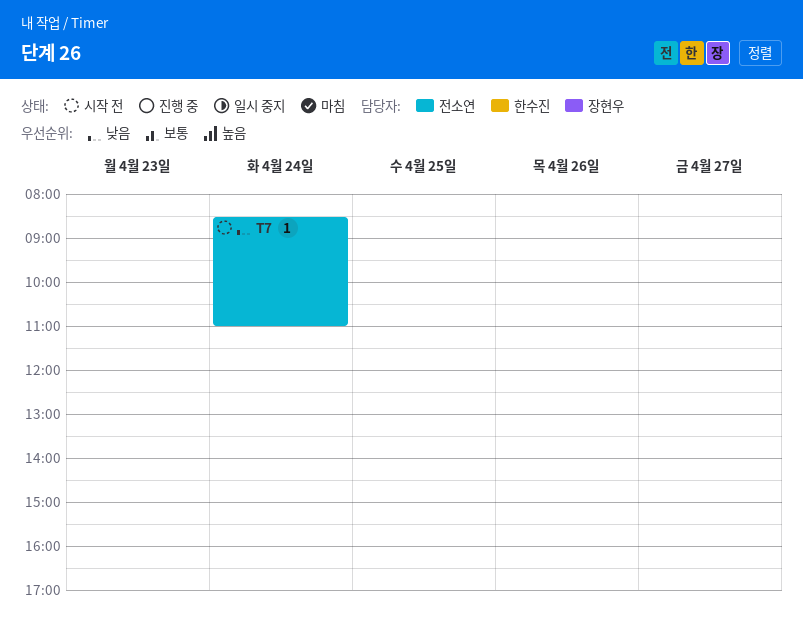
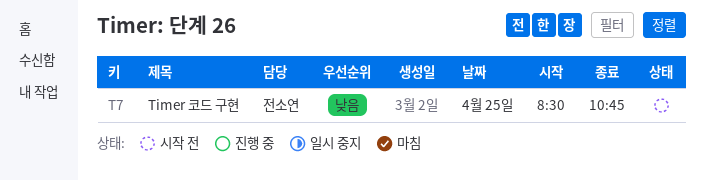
T7, day: Apr 24 -> Apr 25
T7, ends: 11:00 -> 10:45

